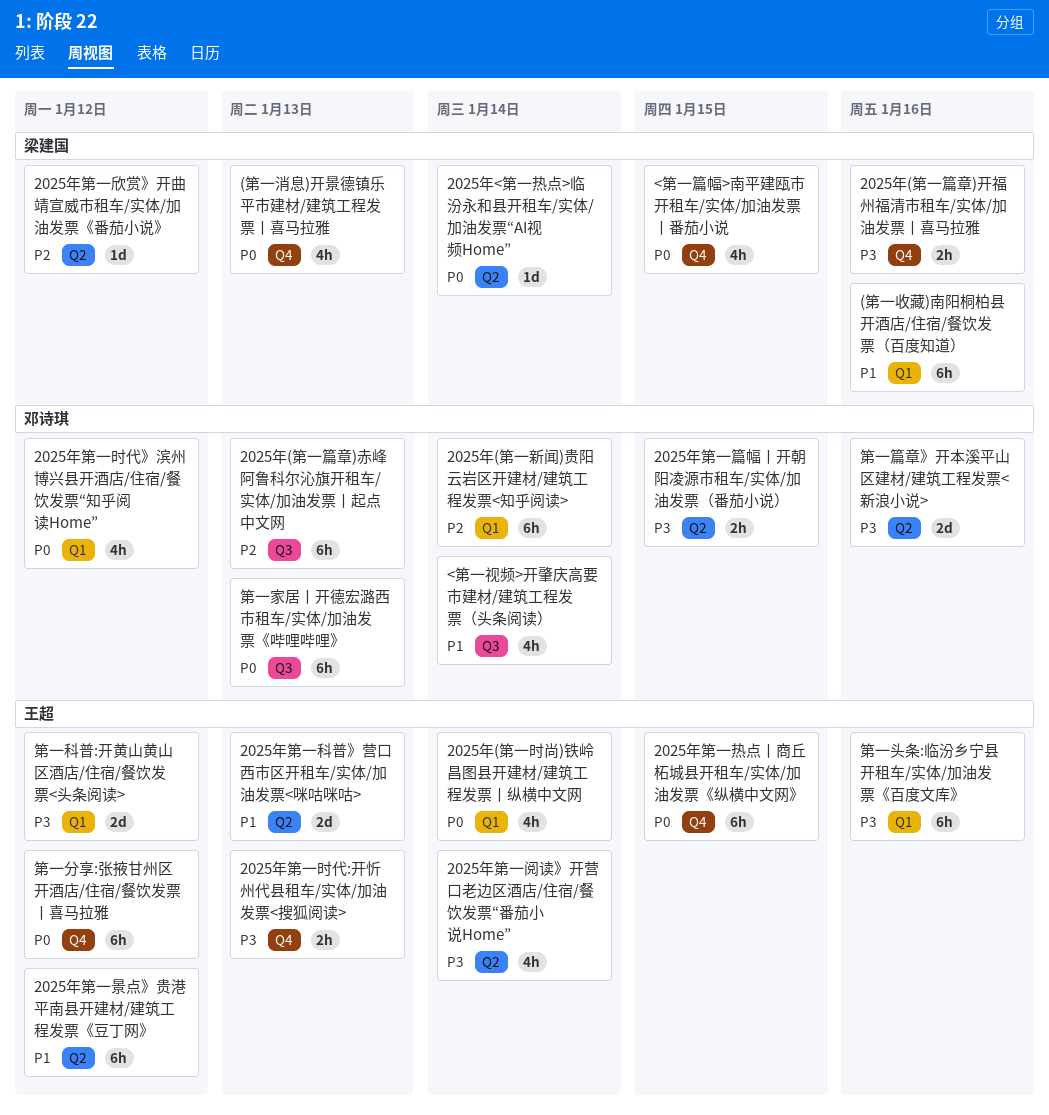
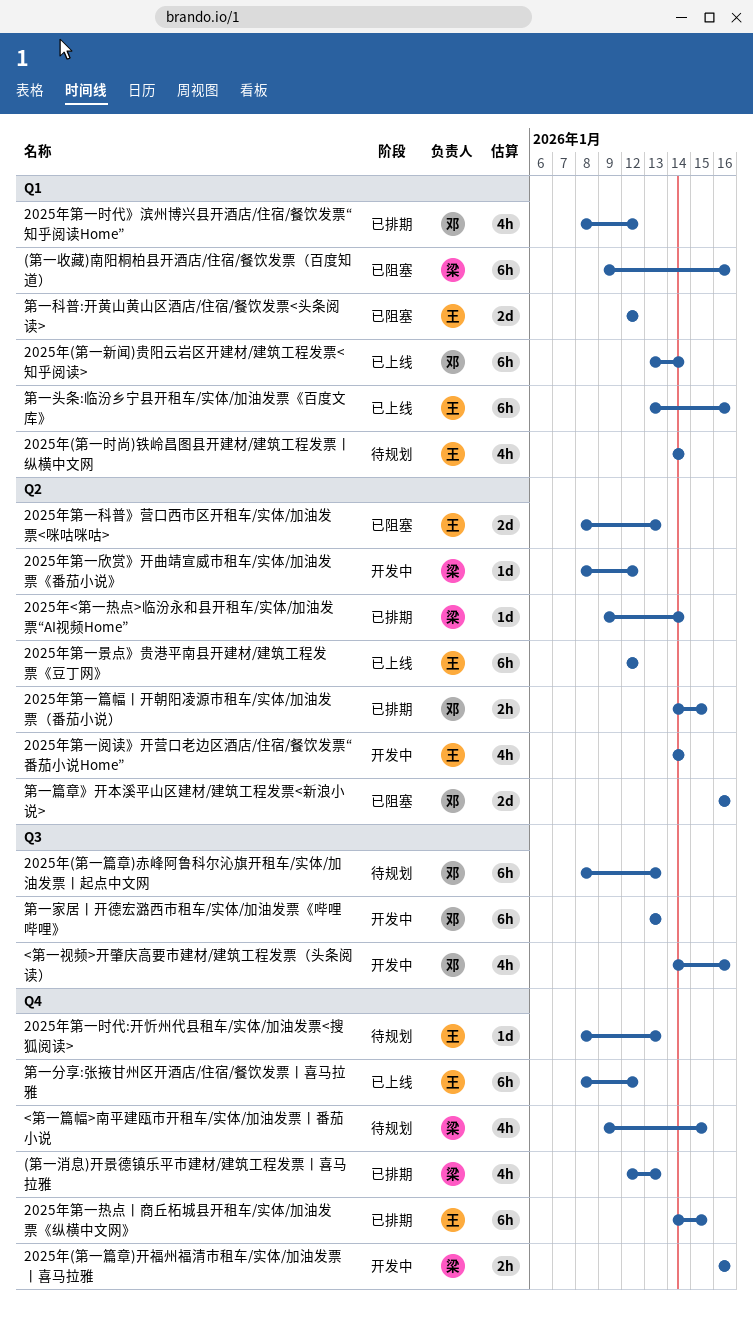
2025年第一时代:开忻州代县租车/实体/加油发票<搜狐阅读>, estimate: 2h -> 1d
<第一视频>开肇庆高要市建材/建筑工程发票（头条阅读）, due: Jan 14 -> Jan 16

